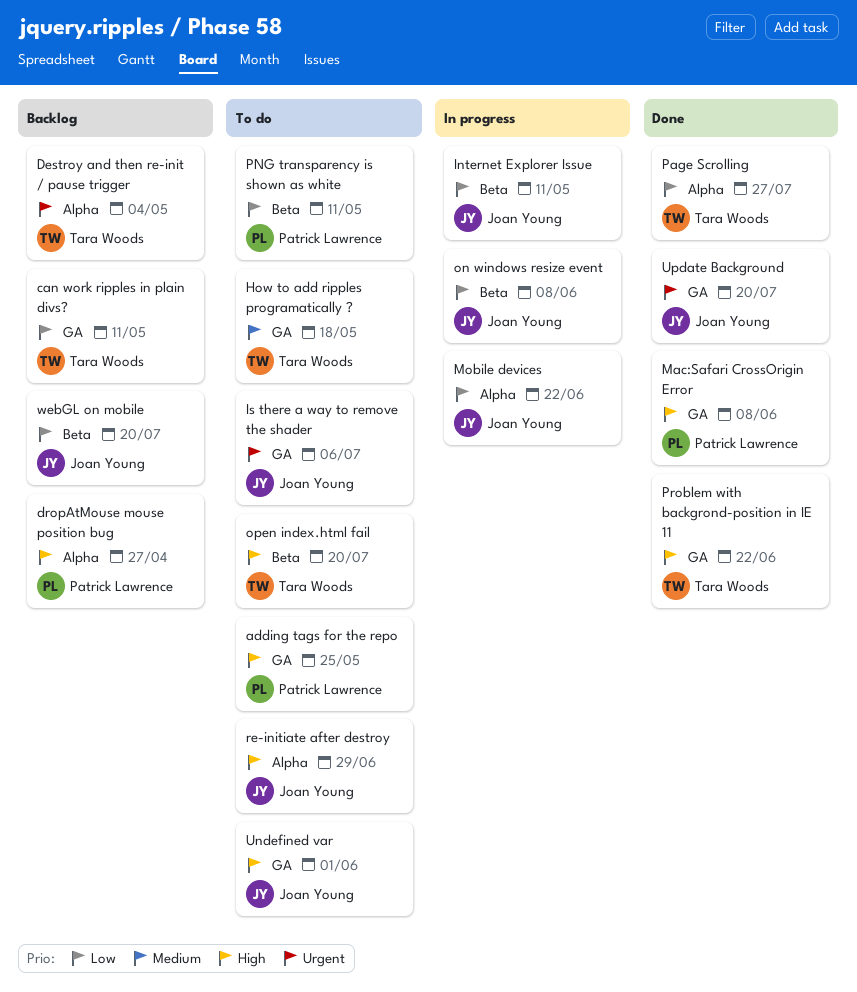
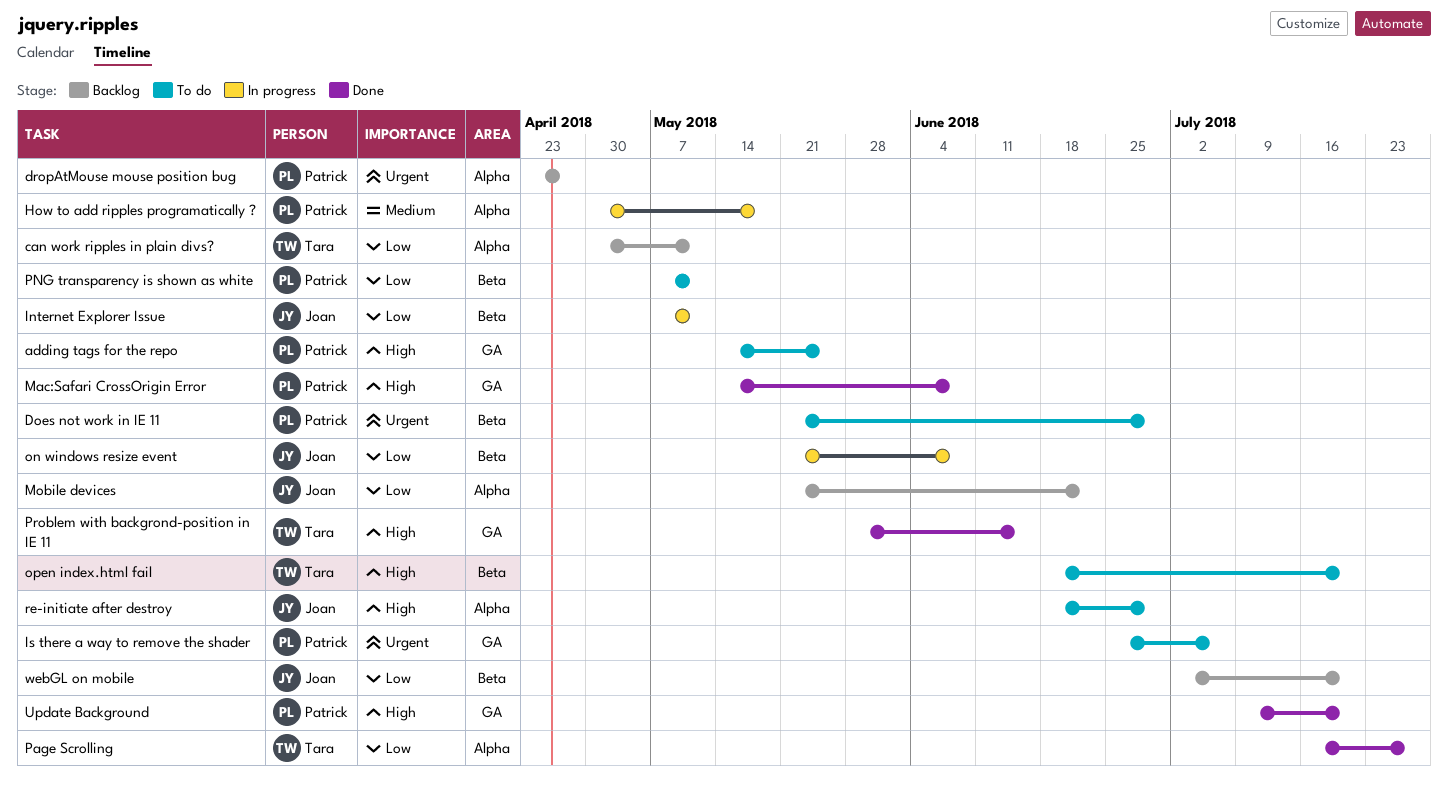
can work ripples in plain divs?, label: GA -> Alpha
Destroy and then re-init / pause trigger: present -> none
Does not work in IE 11: none -> present
dropAtMouse mouse position bug, priority: High -> Urgent
How to add ripples programatically ?, status: To do -> In progress
How to add ripples programatically ?, owner: Tara Woods -> Patrick Lawrence
How to add ripples programatically ?, label: GA -> Alpha
Is there a way to remove the shader, owner: Joan Young -> Patrick Lawrence
Mobile devices, status: In progress -> Backlog
Problem with backgrond-position in IE 11, due: Jun 22 -> Jun 15
Undefined var: present -> none
Update Background, owner: Joan Young -> Patrick Lawrence
Update Background, priority: Urgent -> High

